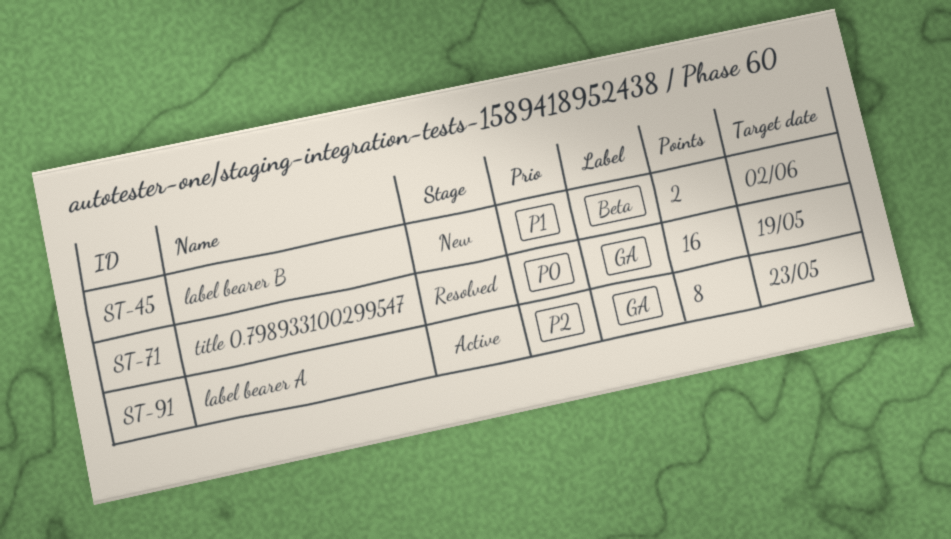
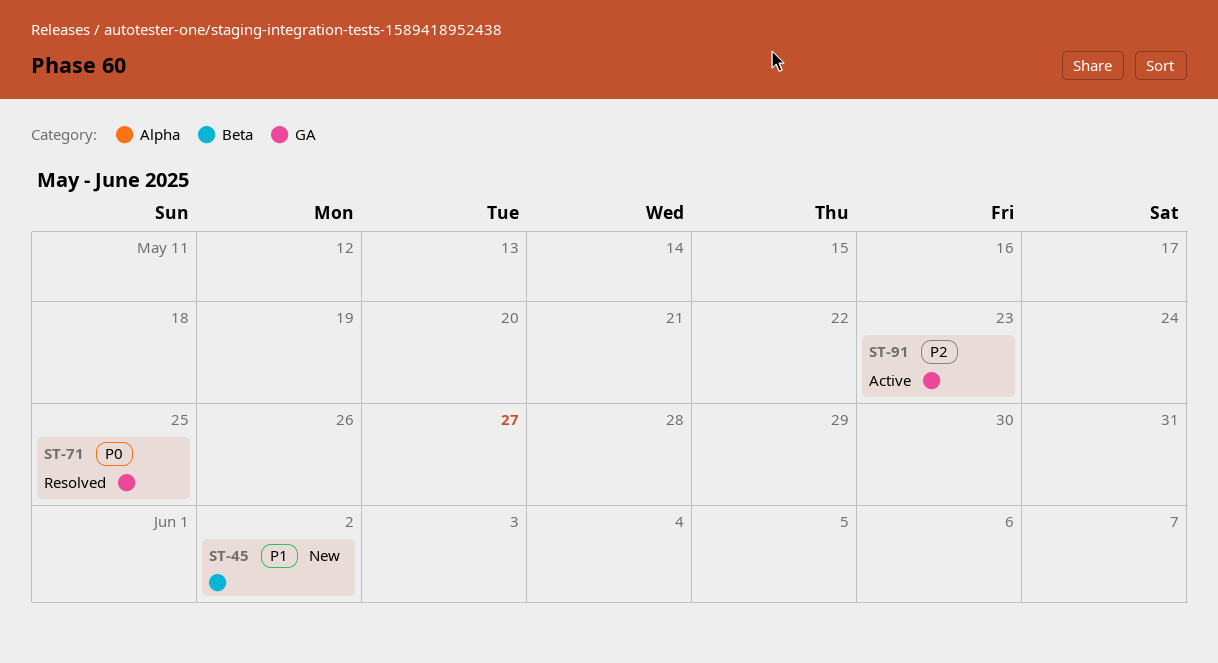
ST-71, due: May 19 -> May 25

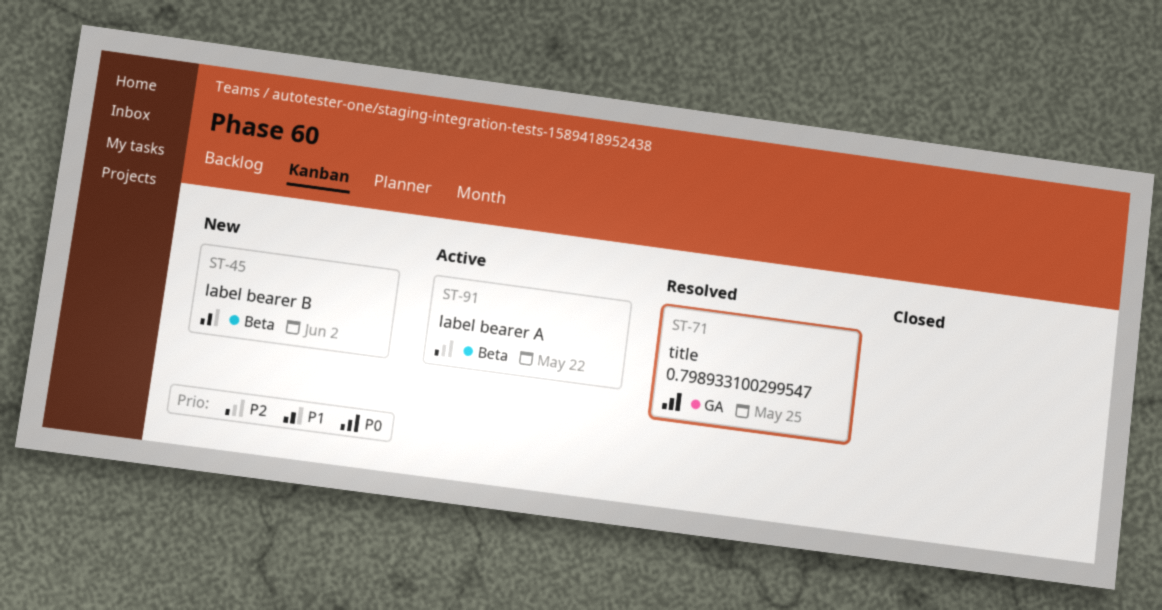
ST-91, label: GA -> Beta
ST-91, due: May 23 -> May 22

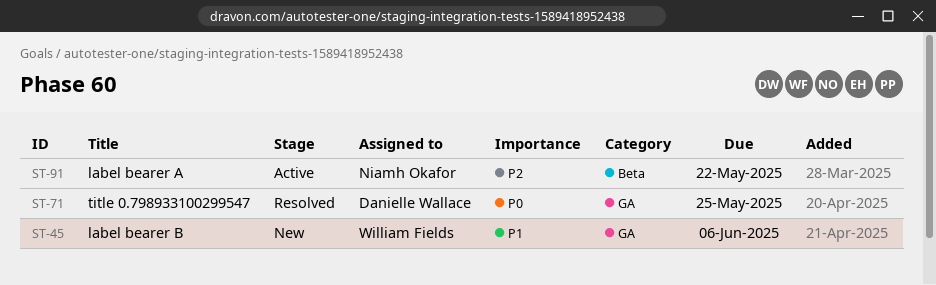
ST-45, label: Beta -> GA
ST-45, due: Jun 2 -> Jun 6

